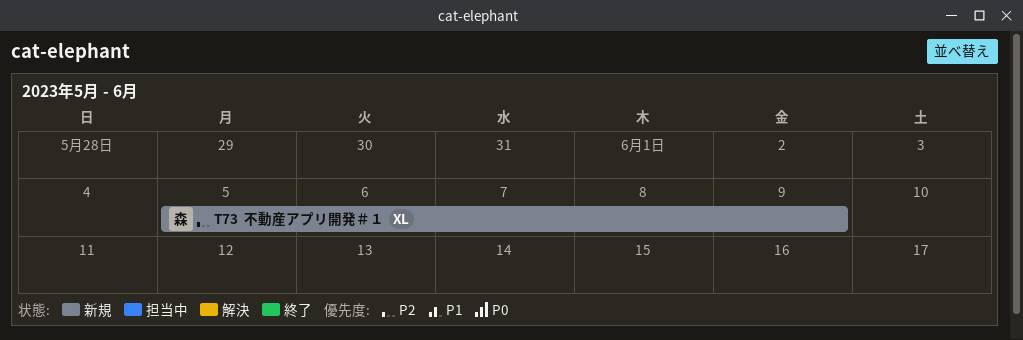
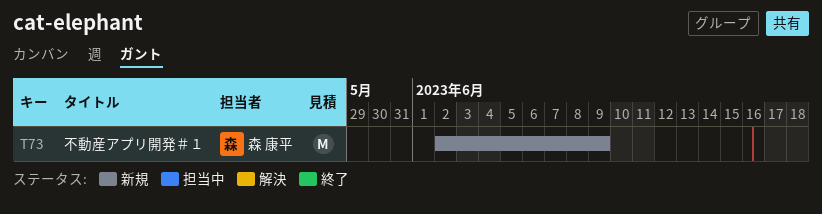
T73, estimate: XL -> M
T73, start: Jun 5 -> Jun 2

